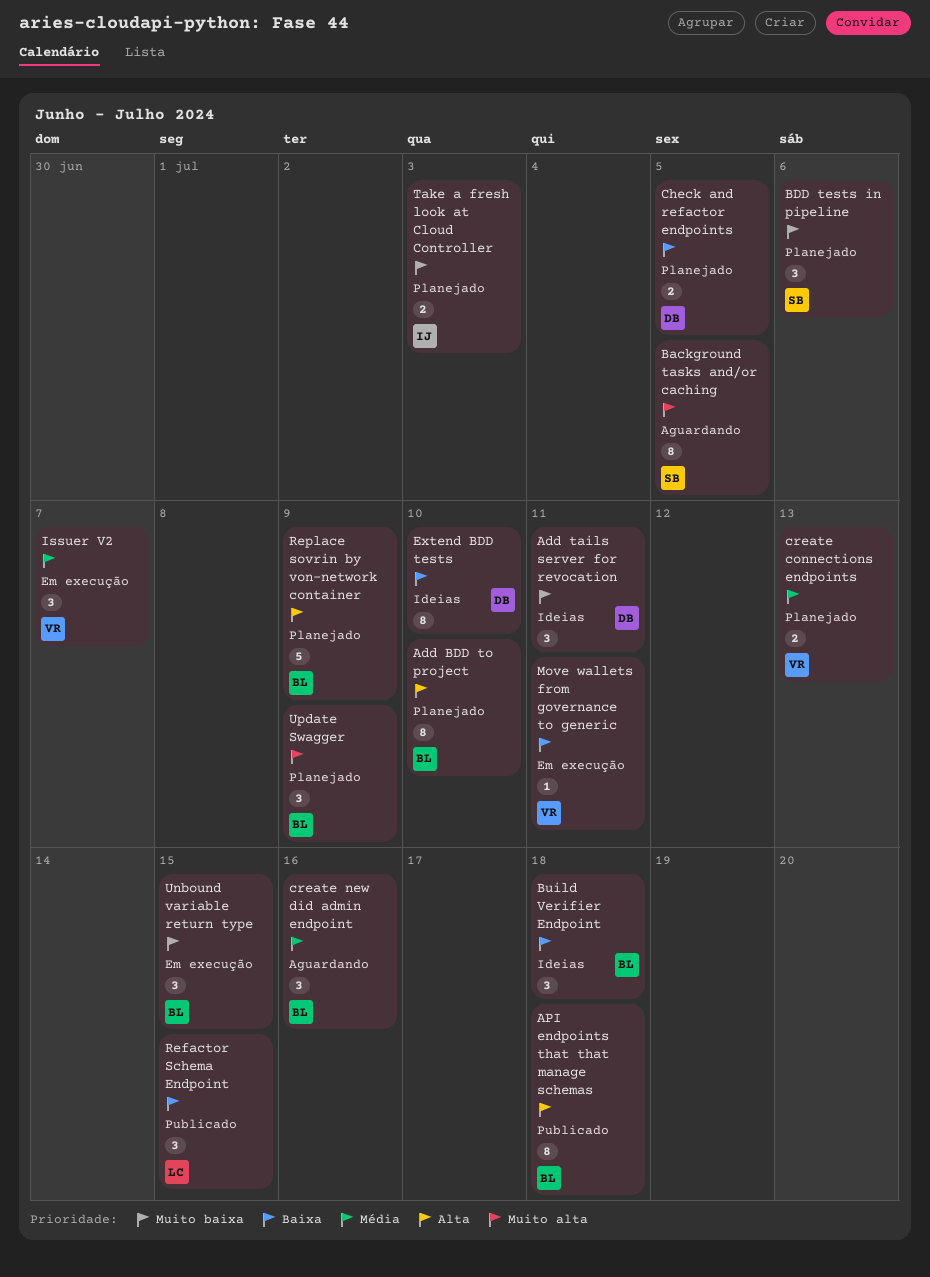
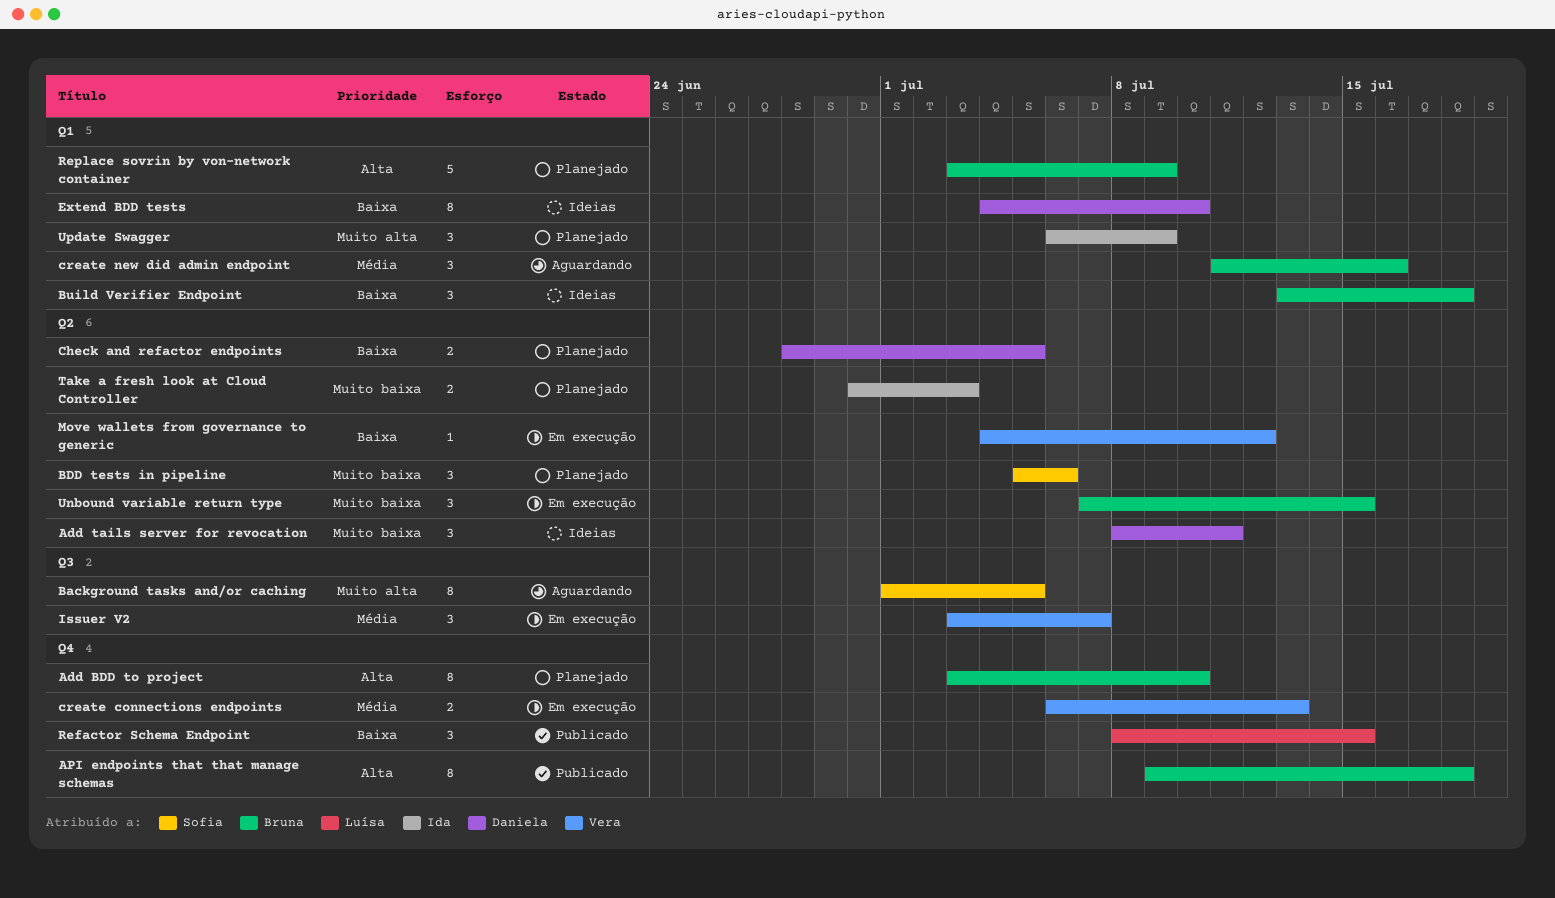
create connections endpoints, status: Planejado -> Em execução
Move wallets from governance to generic, due: Jul 11 -> Jul 12
Update Swagger, owner: Bruna -> Ida

